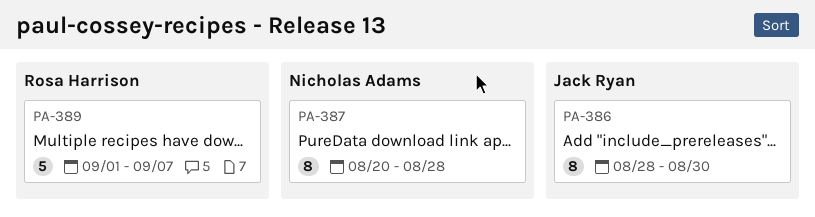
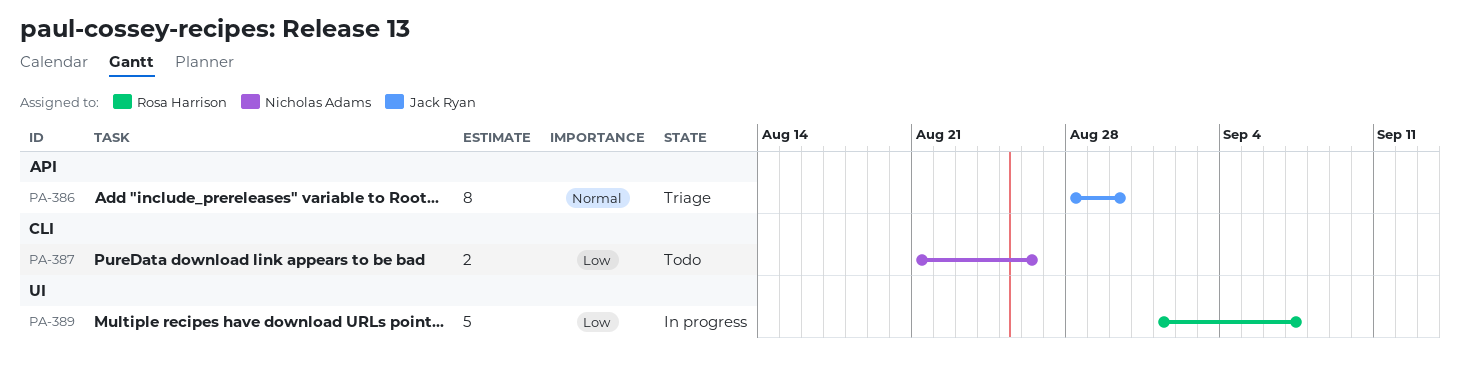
PA-387, estimate: 8 -> 2
PA-387, start: Aug 20 -> Aug 21
PA-387, due: Aug 28 -> Aug 26

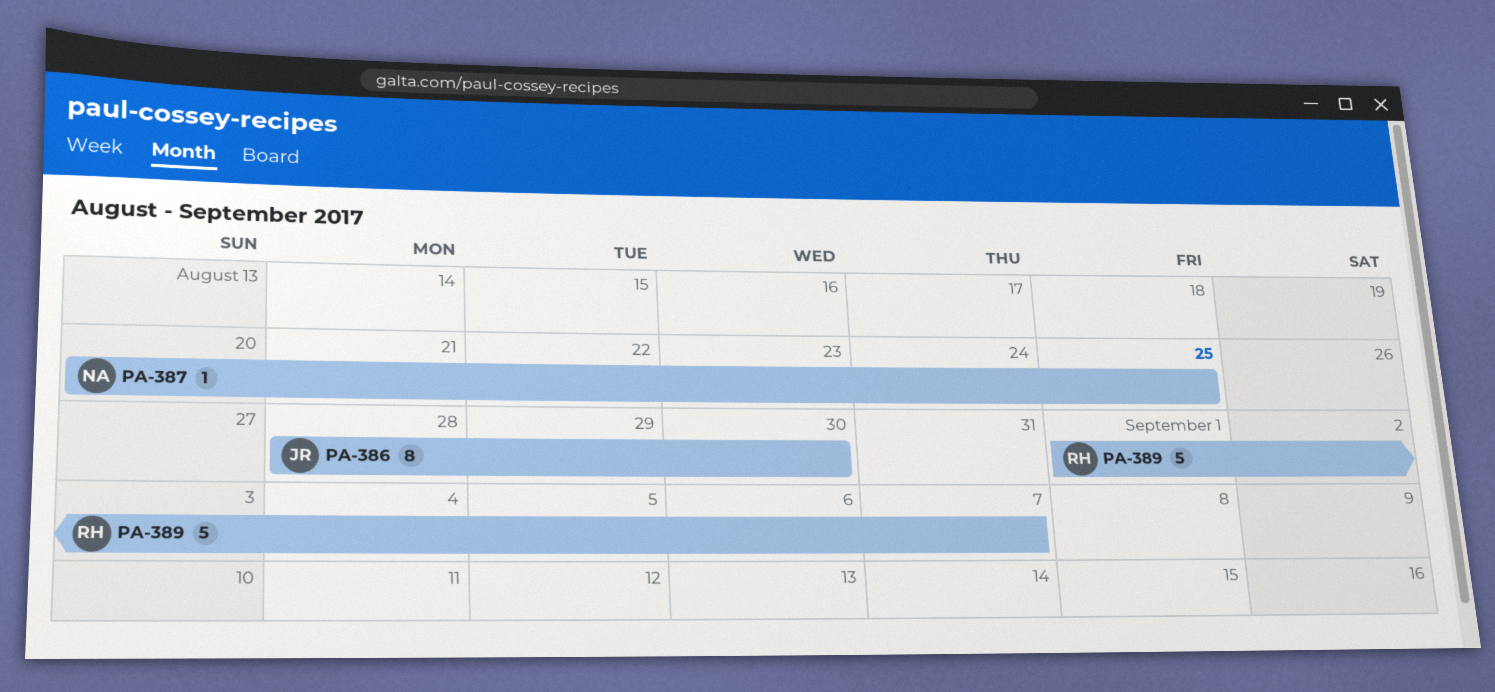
PA-387, estimate: 2 -> 1
PA-387, start: Aug 21 -> Aug 20
PA-387, due: Aug 26 -> Aug 25

